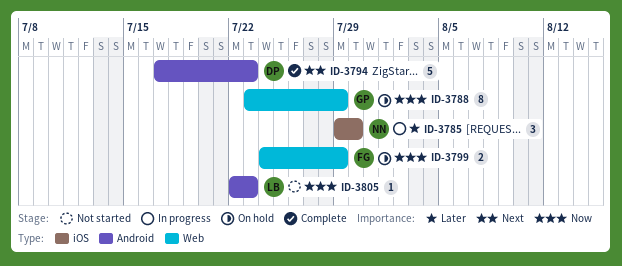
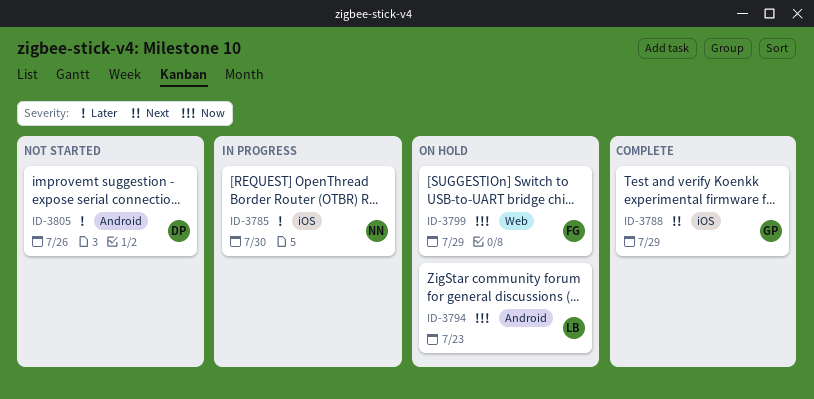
ID-3788, status: On hold -> Complete
ID-3788, priority: Now -> Next
ID-3788, label: Web -> iOS
ID-3794, status: Complete -> On hold
ID-3794, owner: DP -> LB
ID-3794, priority: Next -> Now
ID-3805, owner: LB -> DP
ID-3805, priority: Now -> Later
ID-3805, due: Jul 23 -> Jul 26

